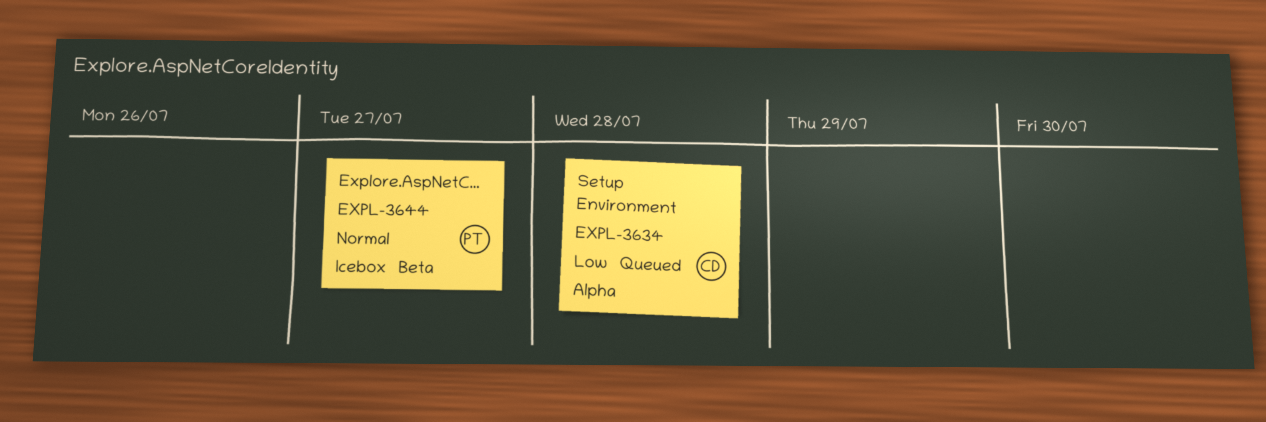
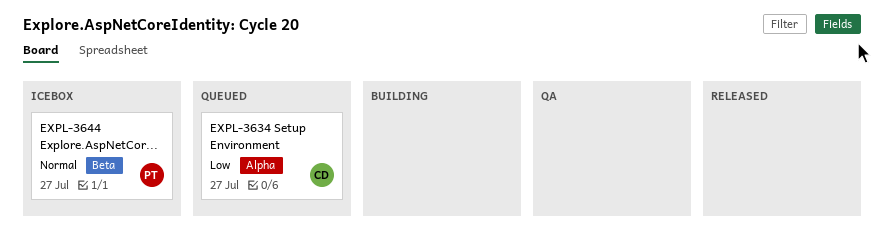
EXPL-3634, due: Jul 28 -> Jul 27

